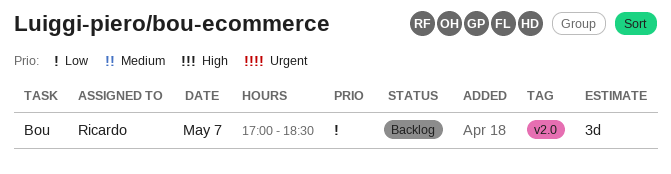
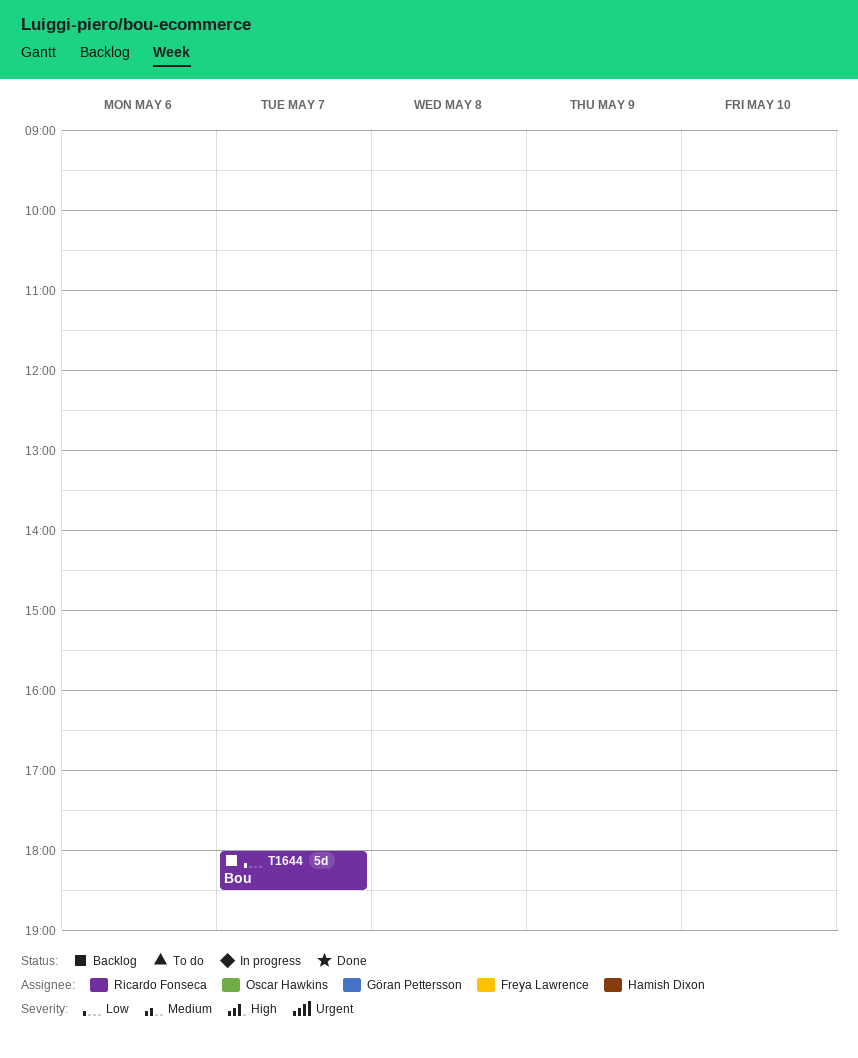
Bou, estimate: 3d -> 5d
Bou, begins: 17:00 -> 18:00

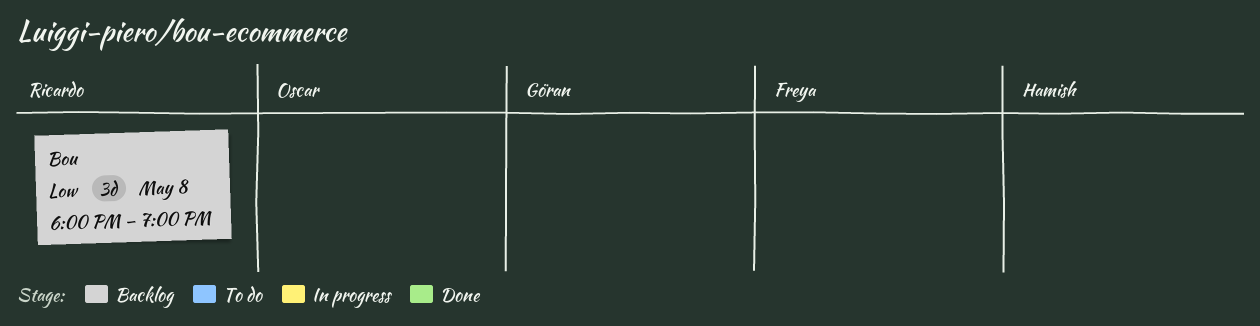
Bou, estimate: 5d -> 3d
Bou, day: May 7 -> May 8
Bou, ends: 18:30 -> 19:00

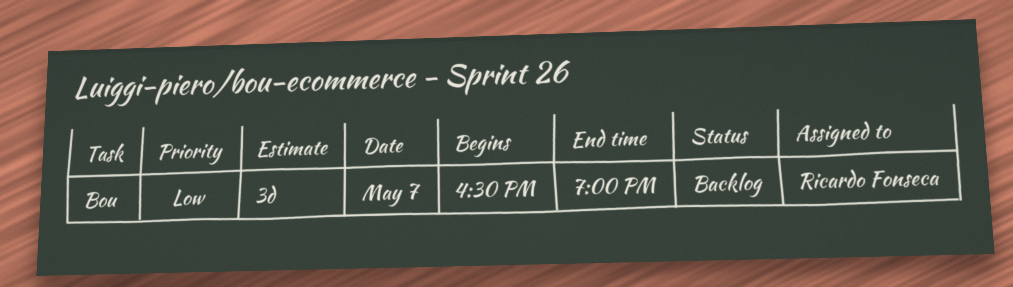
Bou, day: May 8 -> May 7
Bou, begins: 18:00 -> 16:30

